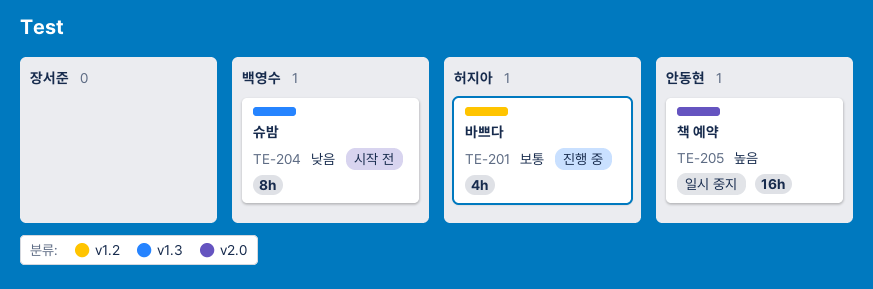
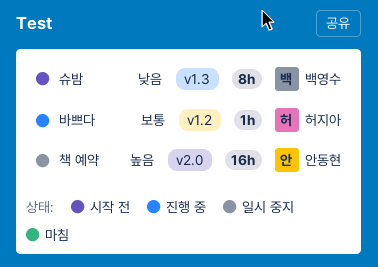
바쁘다, estimate: 4h -> 1h

